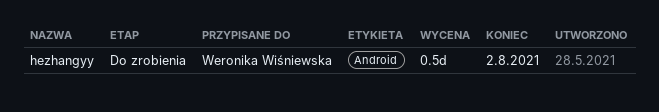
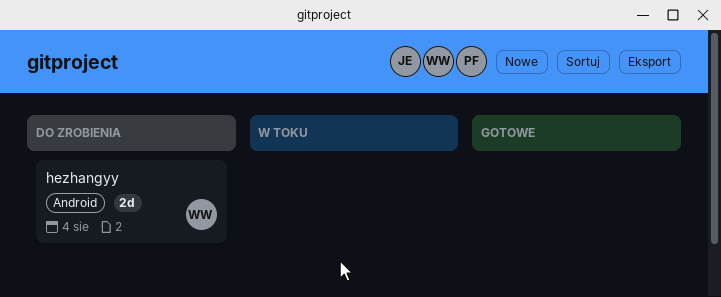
hezhangyy, estimate: 0.5d -> 2d
hezhangyy, due: Aug 2 -> Aug 4

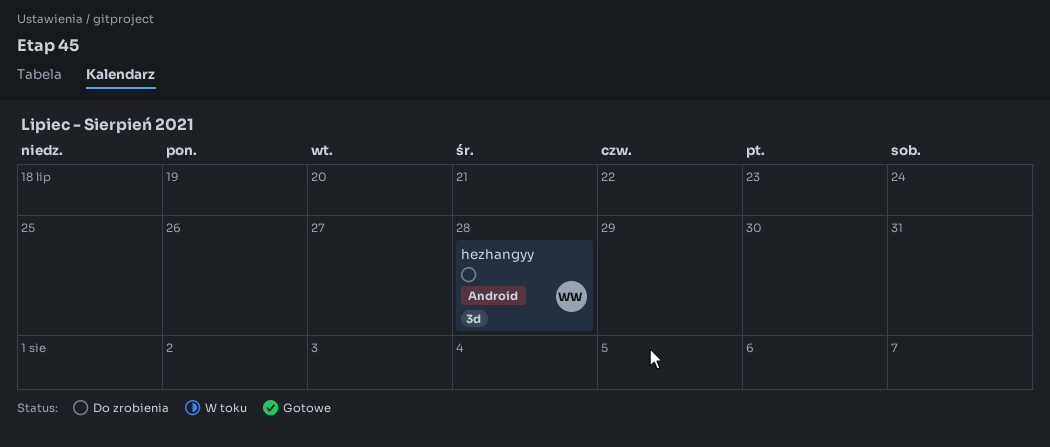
hezhangyy, estimate: 2d -> 3d
hezhangyy, due: Aug 4 -> Jul 28

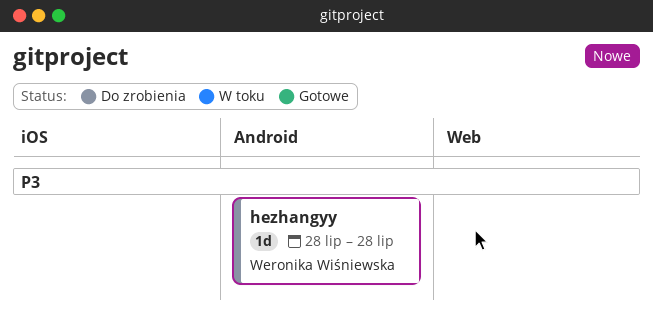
hezhangyy, estimate: 3d -> 1d

